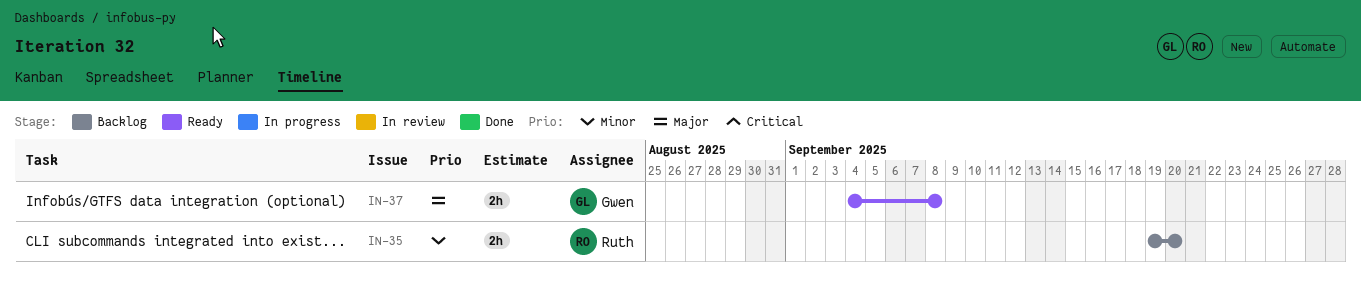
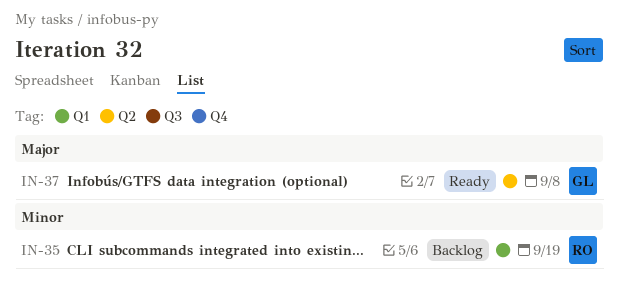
IN-35, due: Sep 20 -> Sep 19

